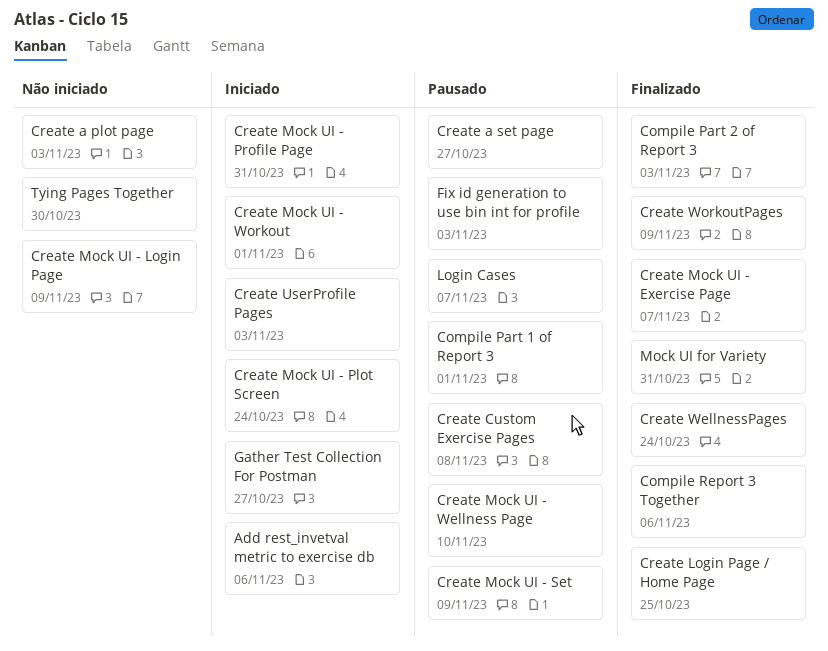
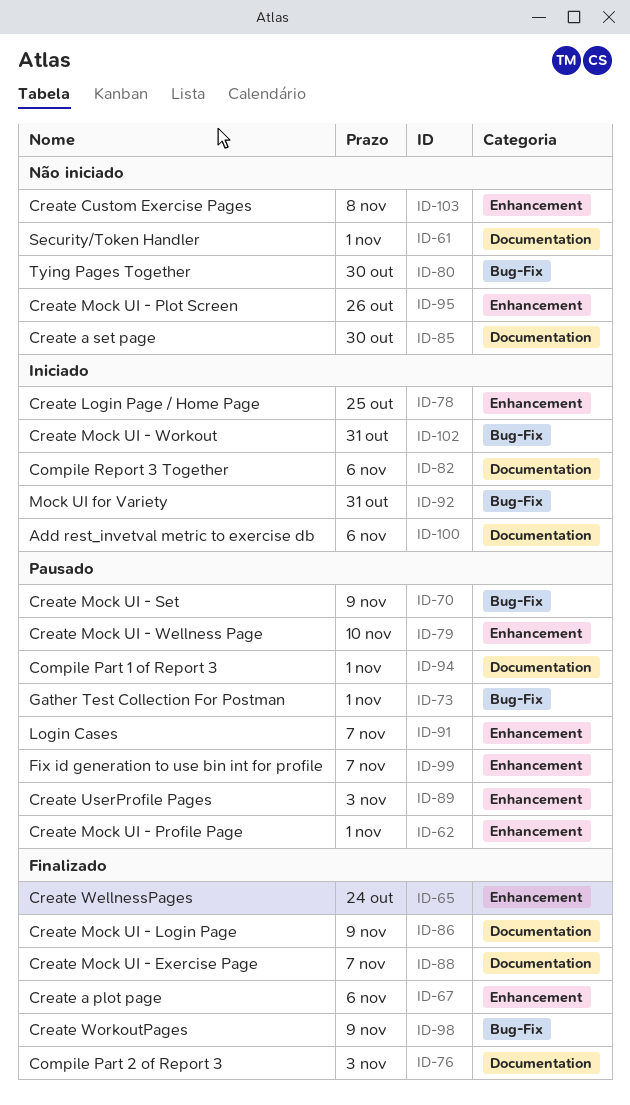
Compile Report 3 Together, status: Finalizado -> Iniciado
Create a plot page, status: Não iniciado -> Finalizado
Create a plot page, due: Nov 3 -> Nov 6
Create a set page, status: Pausado -> Não iniciado
Create a set page, due: Oct 27 -> Oct 30
Create Custom Exercise Pages, status: Pausado -> Não iniciado
Create Login Page / Home Page, status: Finalizado -> Iniciado
Create Mock UI - Login Page, status: Não iniciado -> Finalizado
Create Mock UI - Plot Screen, status: Iniciado -> Não iniciado
Create Mock UI - Plot Screen, due: Oct 24 -> Oct 26
Create Mock UI - Profile Page, status: Iniciado -> Pausado
Create Mock UI - Profile Page, due: Oct 31 -> Nov 1
Create Mock UI - Workout, due: Nov 1 -> Oct 31
Create UserProfile Pages, status: Iniciado -> Pausado
Fix id generation to use bin int for profile, due: Nov 3 -> Nov 7
Gather Test Collection For Postman, status: Iniciado -> Pausado
Gather Test Collection For Postman, due: Oct 27 -> Nov 1
Mock UI for Variety, status: Finalizado -> Iniciado
Security/Token Handler: none -> present

